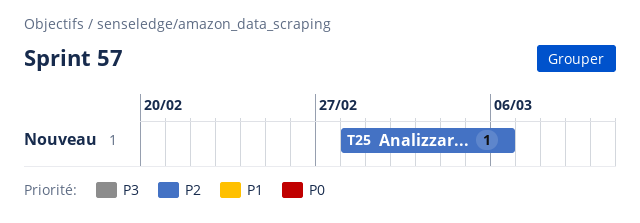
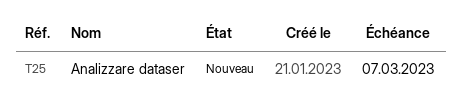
T25, due: Mar 6 -> Mar 7

